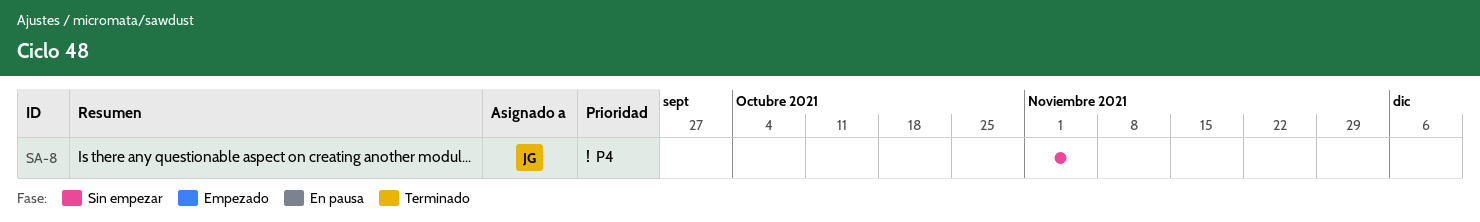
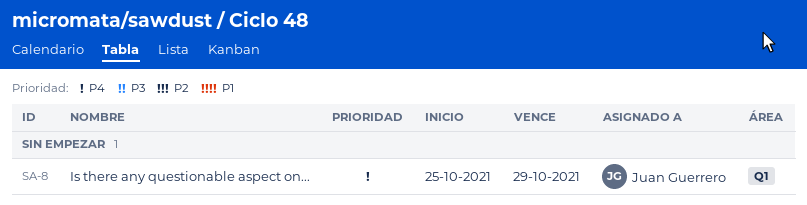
SA-8, start: Nov 1 -> Oct 25
SA-8, due: Nov 5 -> Oct 29

